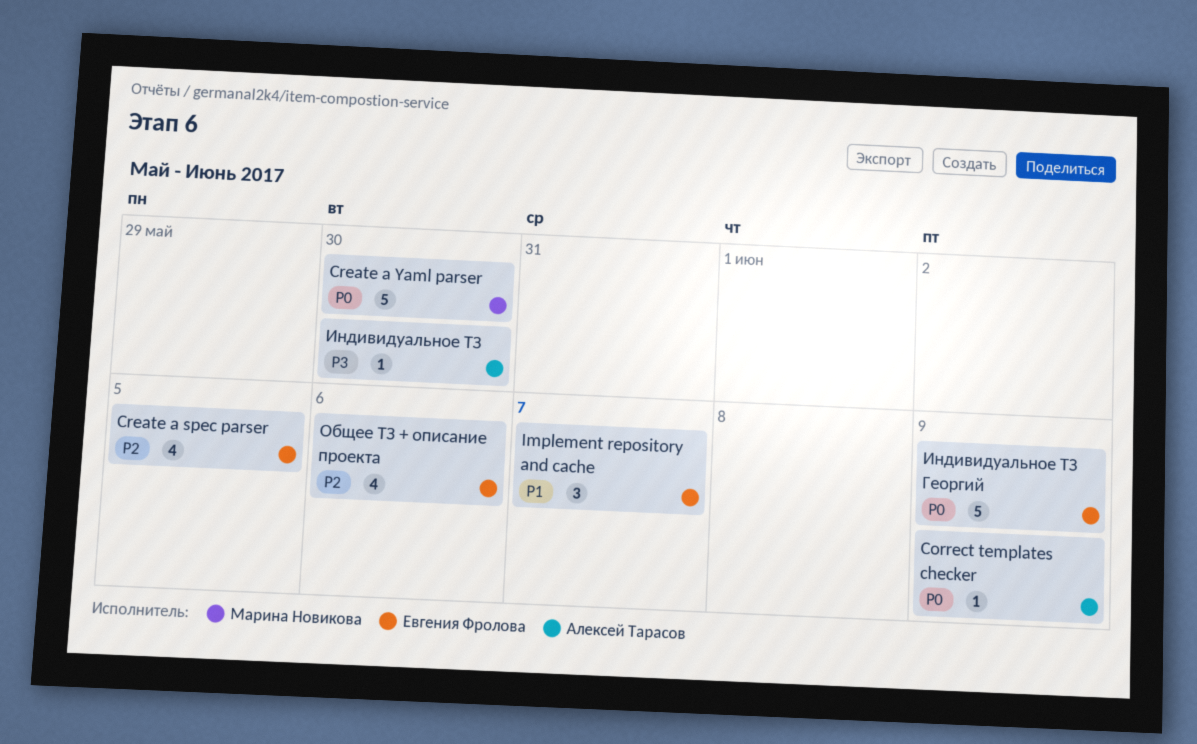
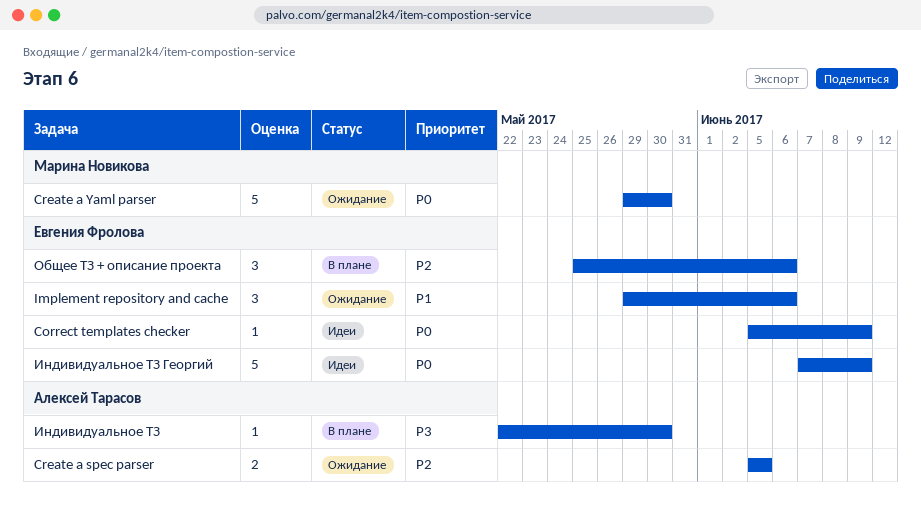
Correct templates checker, owner: Алексей Тарасов -> Евгения Фролова
Create a spec parser, owner: Евгения Фролова -> Алексей Тарасов
Create a spec parser, estimate: 4 -> 2
Implement repository and cache, due: Jun 7 -> Jun 6
Общее ТЗ + описание проекта, estimate: 4 -> 3

